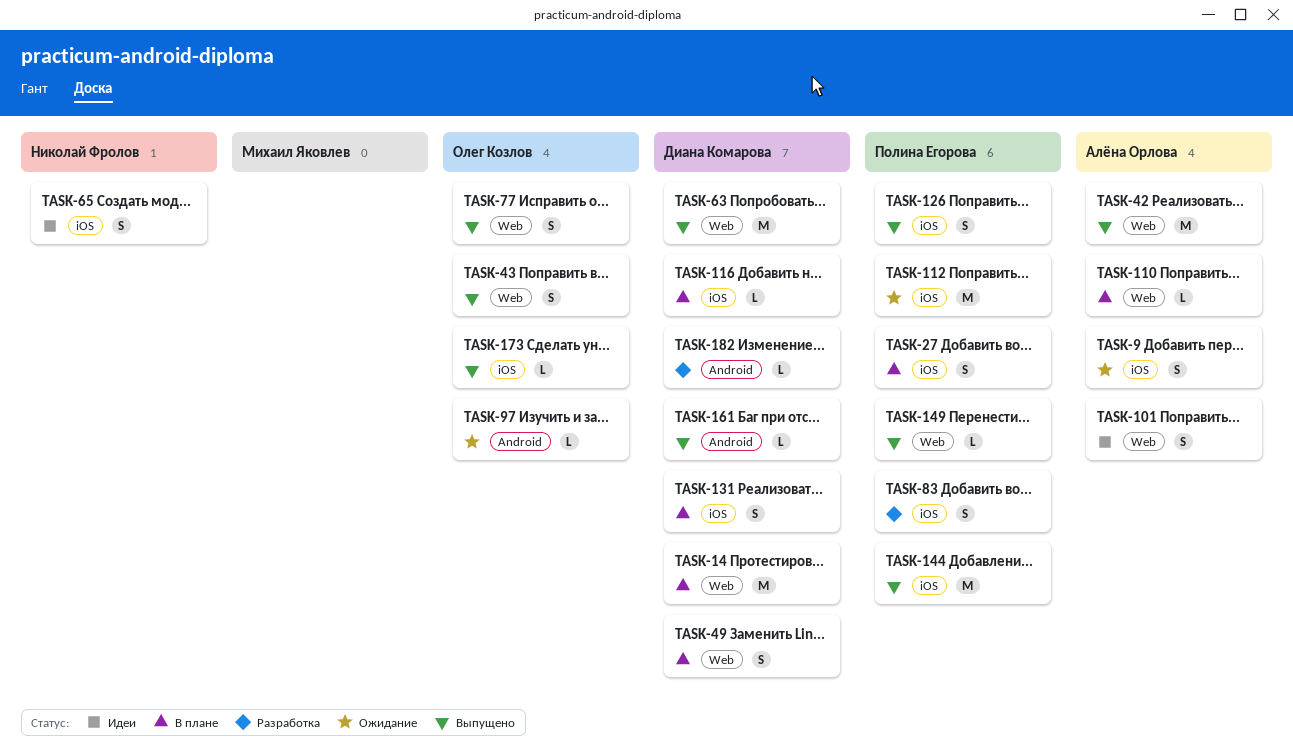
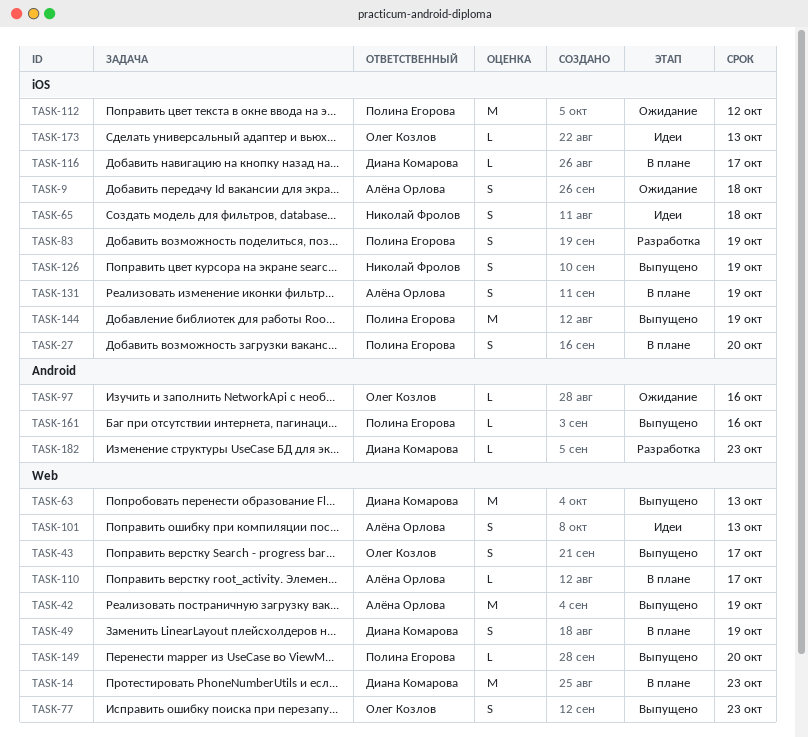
TASK-126, owner: Полина Егорова -> Николай Фролов
TASK-131, owner: Диана Комарова -> Алёна Орлова
TASK-161, owner: Диана Комарова -> Полина Егорова
TASK-173, status: Выпущено -> Идеи

